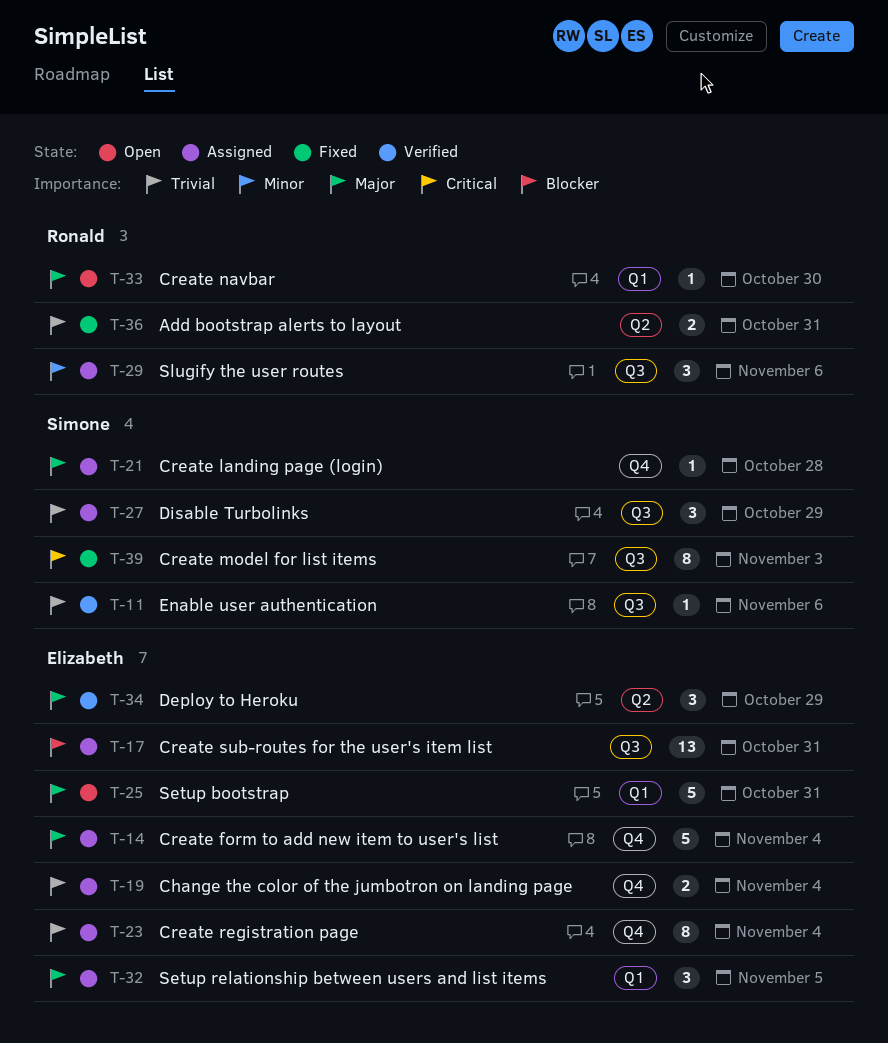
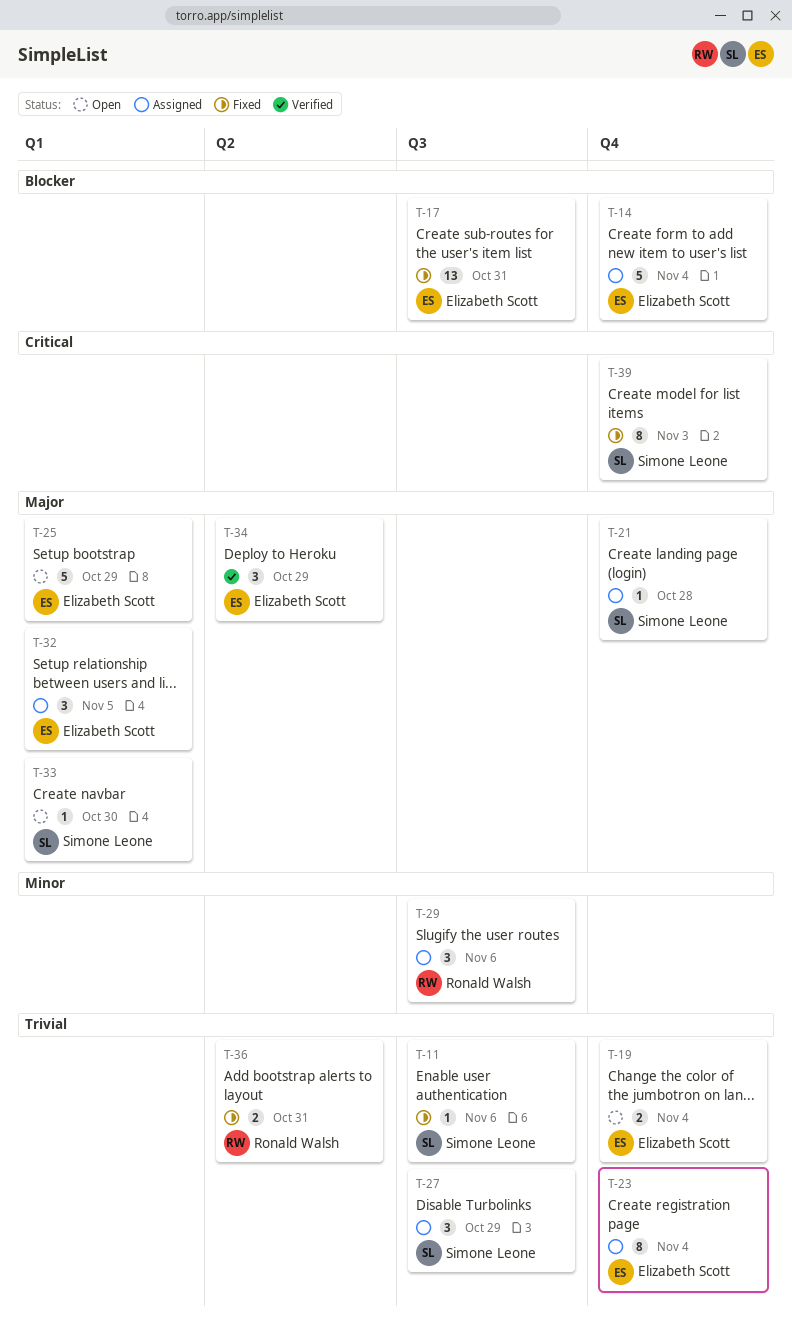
T-11, status: Verified -> Fixed
T-14, priority: Major -> Blocker
T-17, status: Assigned -> Fixed
T-19, status: Assigned -> Open
T-25, due: Oct 31 -> Oct 29
T-33, owner: Ronald Walsh -> Simone Leone
T-39, label: Q3 -> Q4

